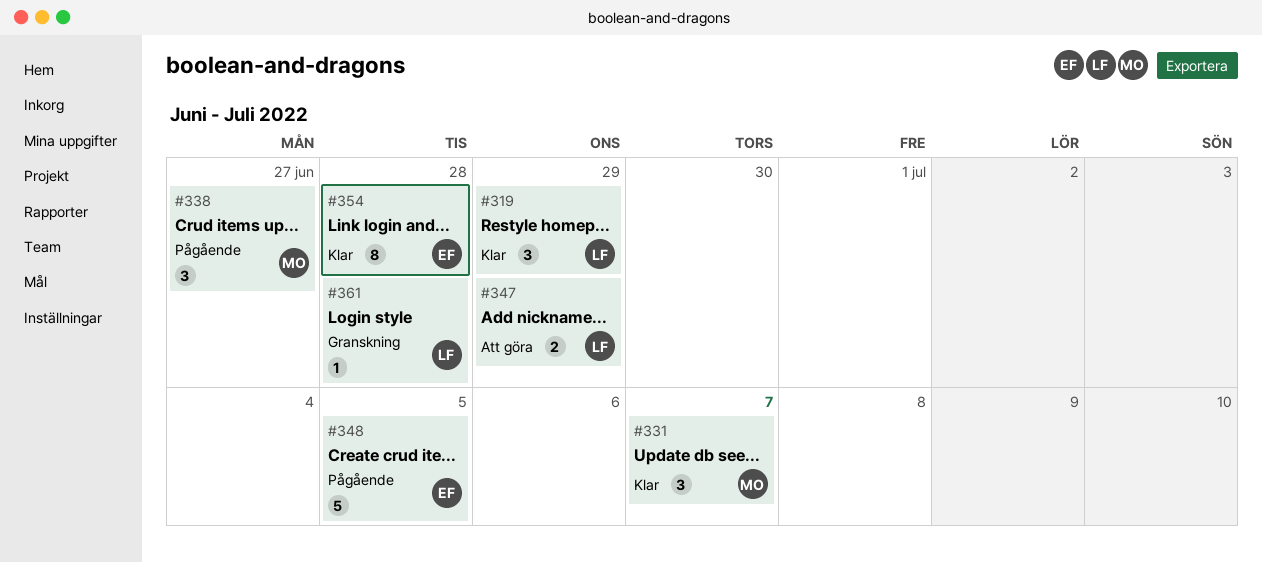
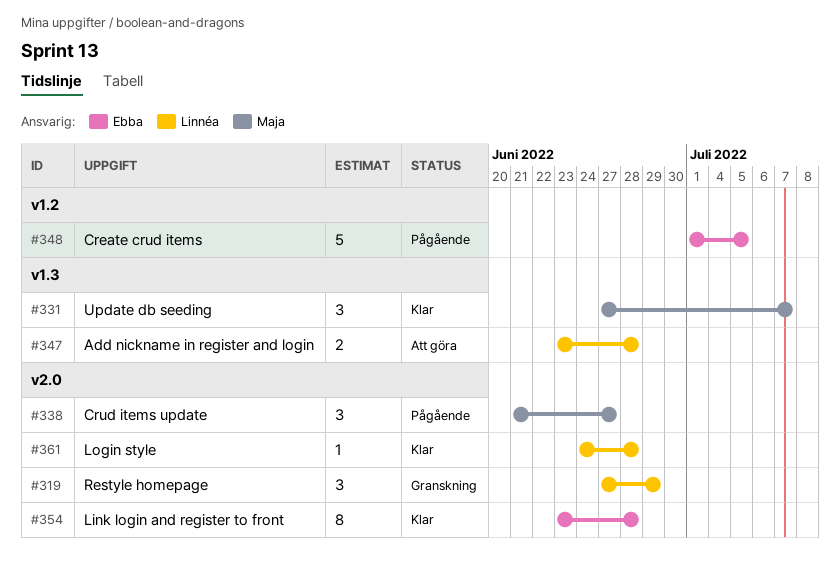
#319, status: Klar -> Granskning
#347, due: Jun 29 -> Jun 28
#361, status: Granskning -> Klar

